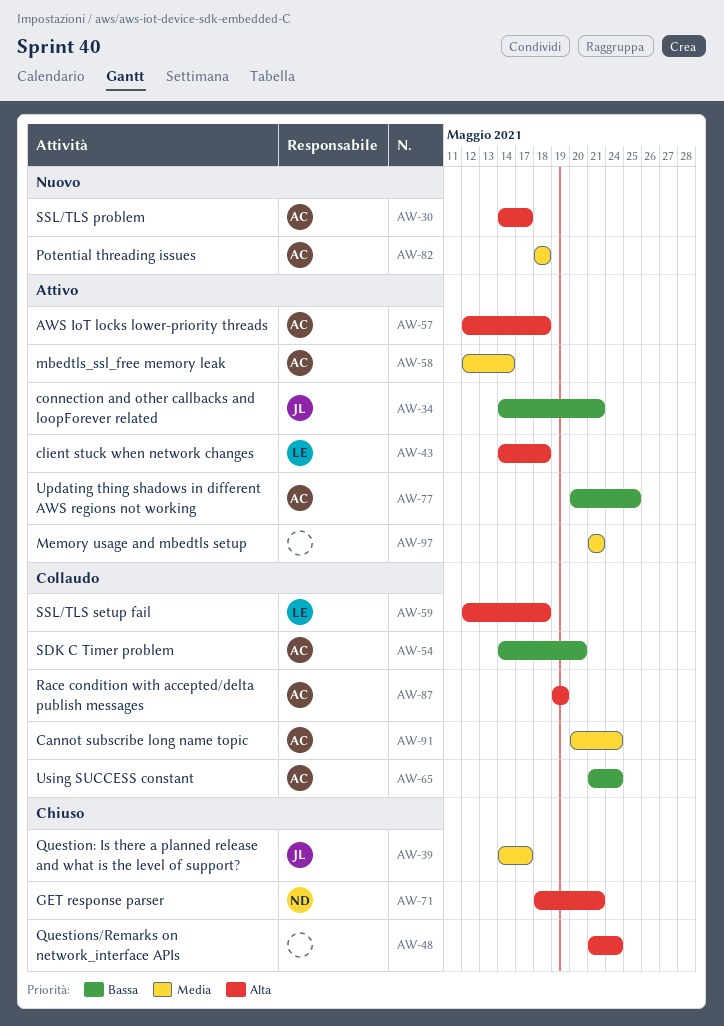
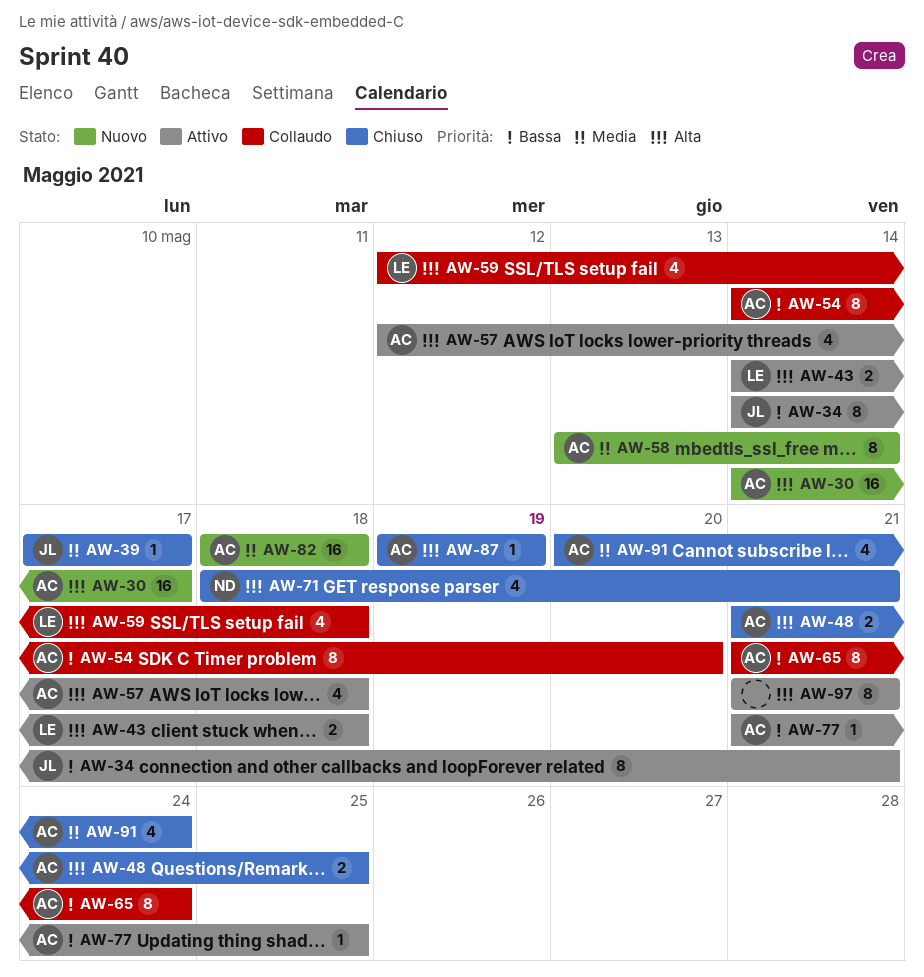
AW-39, start: May 14 -> May 17
AW-48, owner: none -> AC
AW-48, due: May 24 -> May 25
AW-58, status: Attivo -> Nuovo
AW-58, start: May 12 -> May 13
AW-77, start: May 20 -> May 21
AW-87, status: Collaudo -> Chiuso
AW-91, status: Collaudo -> Chiuso
AW-97, priority: Media -> Alta

